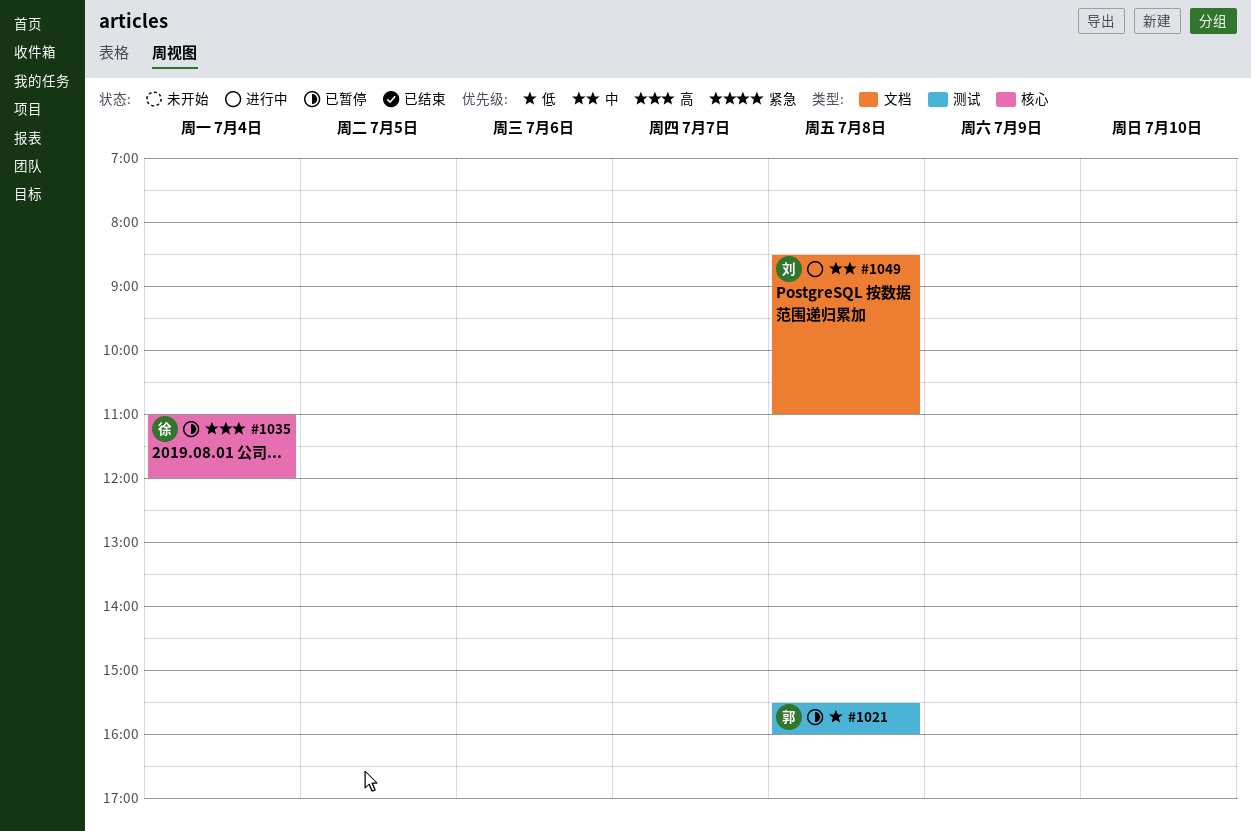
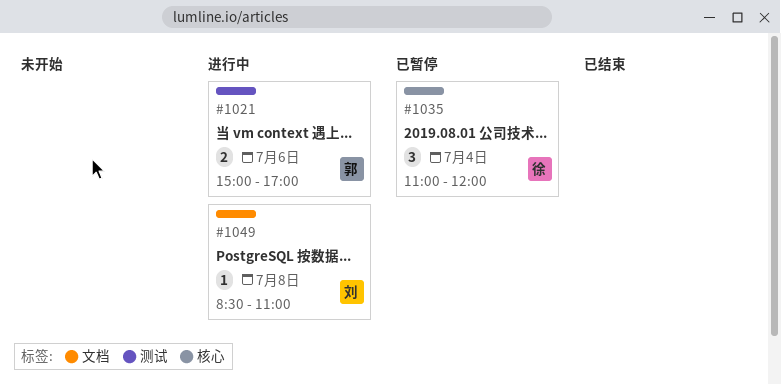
#1021, status: 已暂停 -> 进行中
#1021, day: Jul 8 -> Jul 6
#1021, begins: 15:30 -> 15:00
#1021, ends: 16:00 -> 17:00

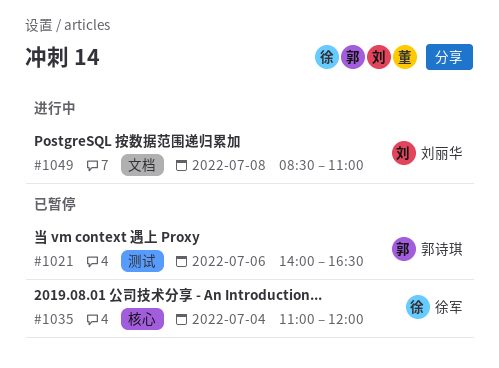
#1021, status: 进行中 -> 已暂停
#1021, begins: 15:00 -> 14:00
#1021, ends: 17:00 -> 16:30

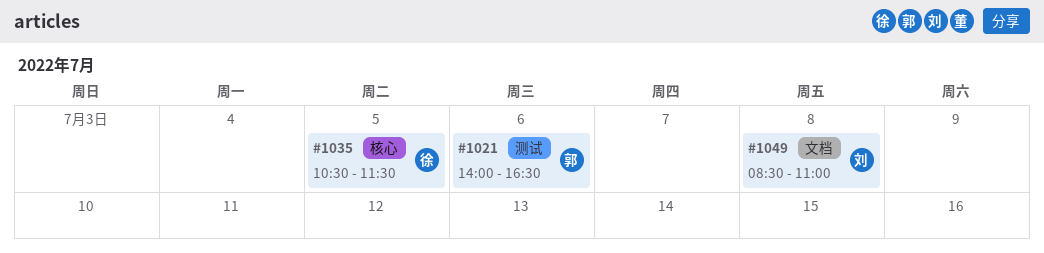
#1035, day: Jul 4 -> Jul 5
#1035, begins: 11:00 -> 10:30
#1035, ends: 12:00 -> 11:30

